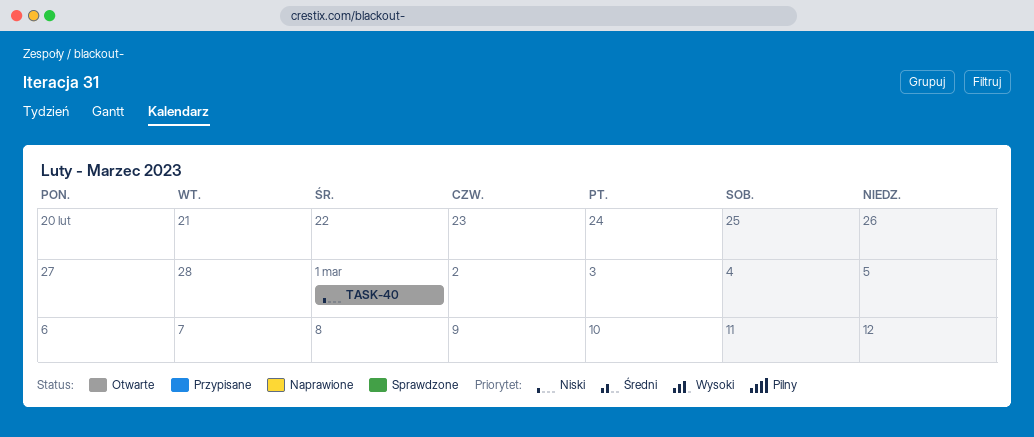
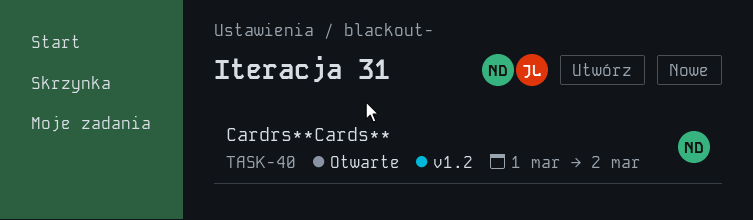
TASK-40, due: Mar 1 -> Mar 2

